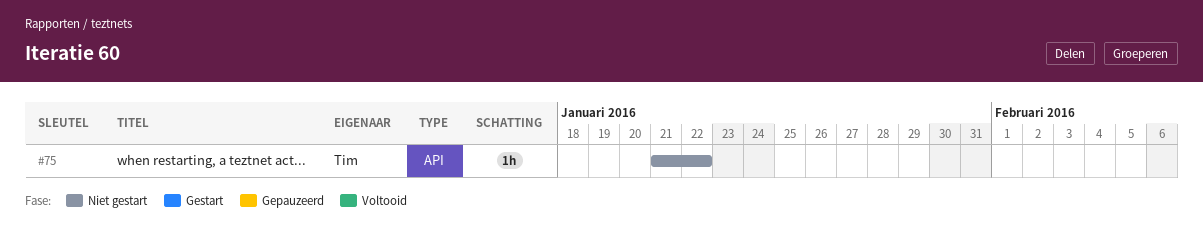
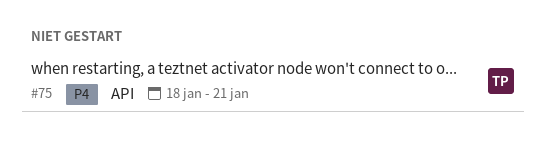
#75, start: Jan 21 -> Jan 18
#75, due: Jan 22 -> Jan 21

